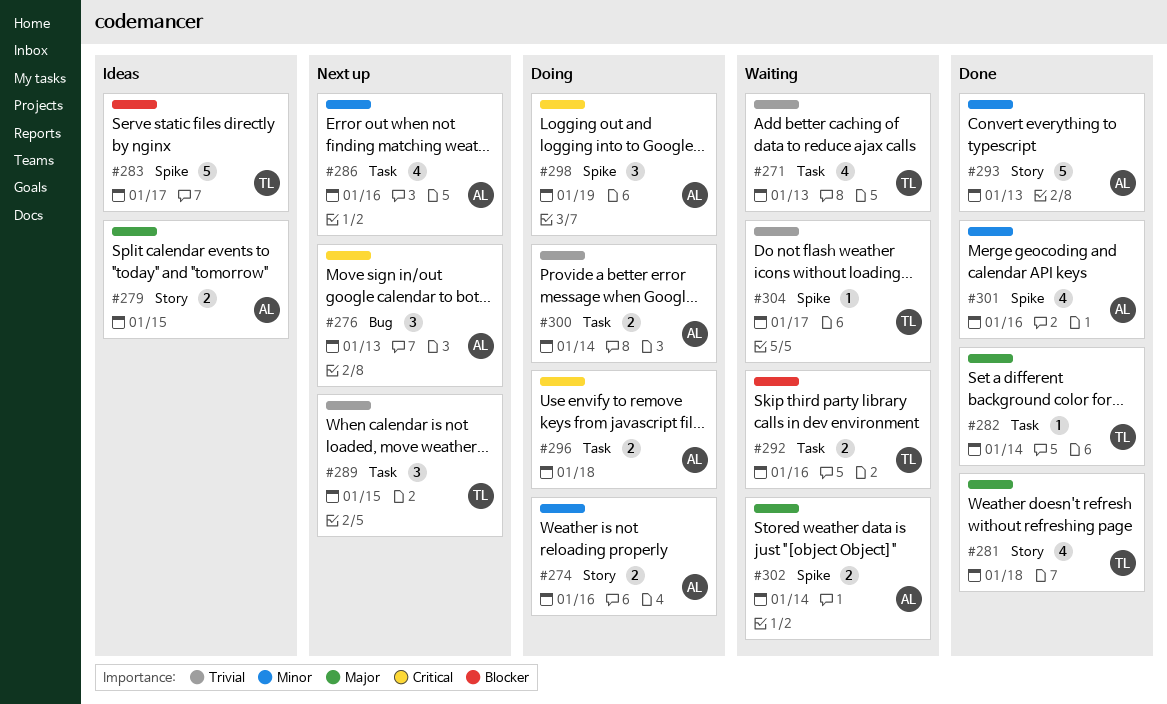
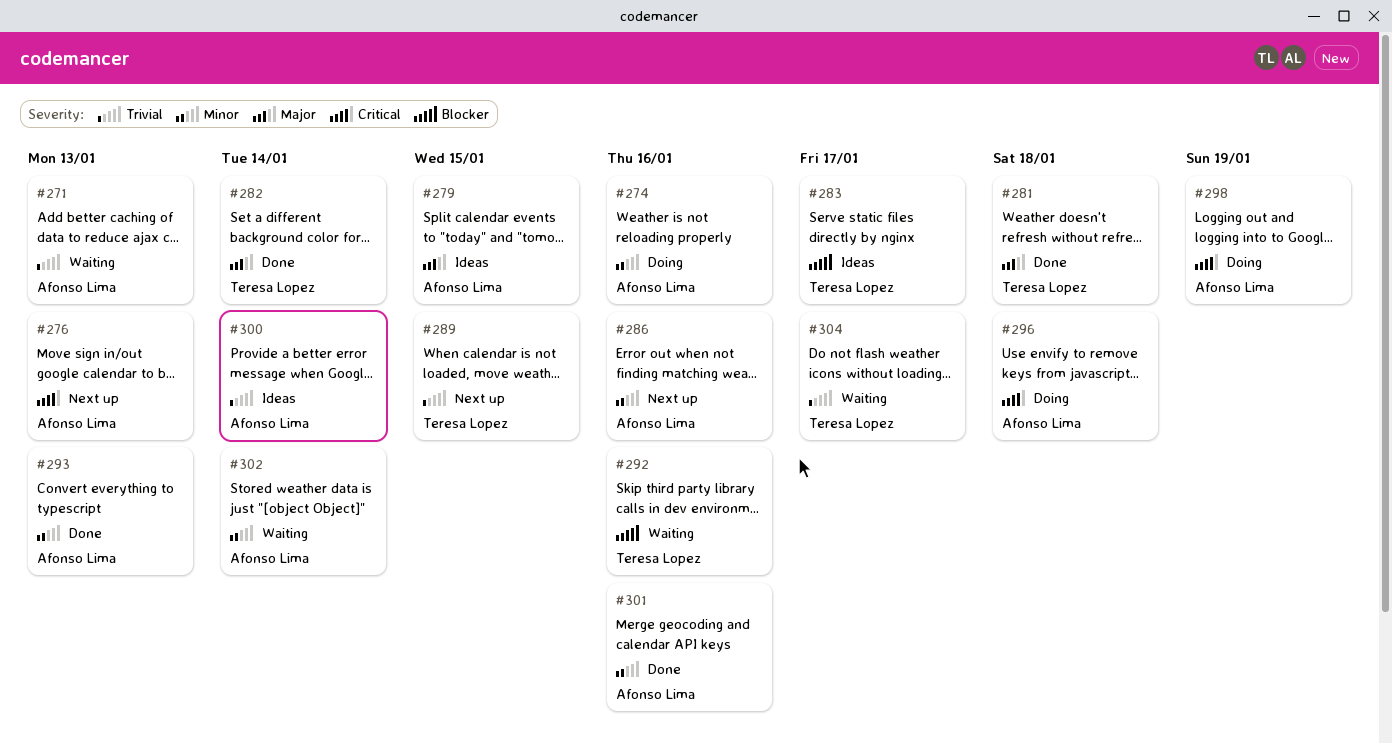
#271, owner: Teresa Lopez -> Afonso Lima
#300, status: Doing -> Ideas
#302, priority: Major -> Minor

